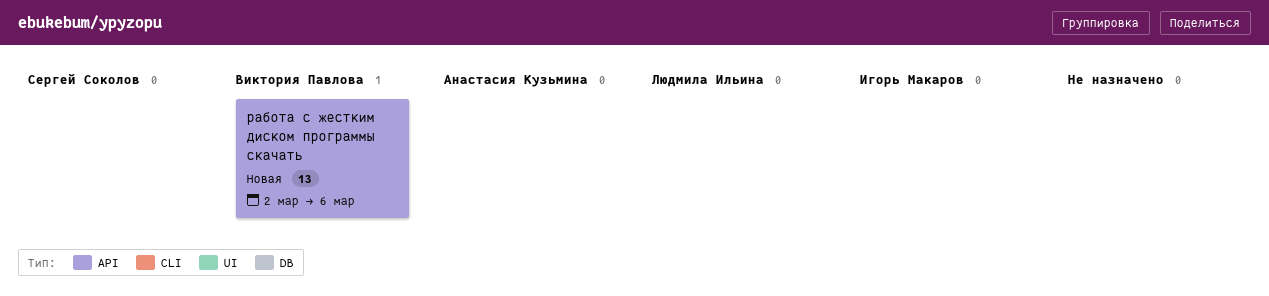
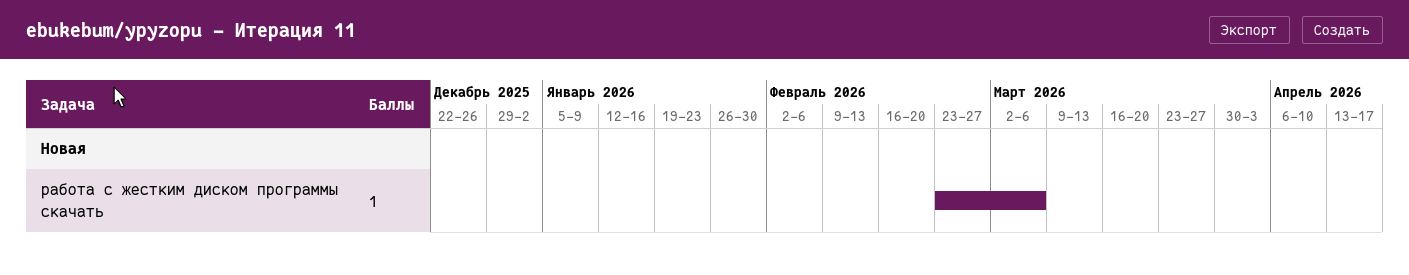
работа с жестким диском программы скачать, estimate: 13 -> 1
работа с жестким диском программы скачать, start: Mar 2 -> Feb 23

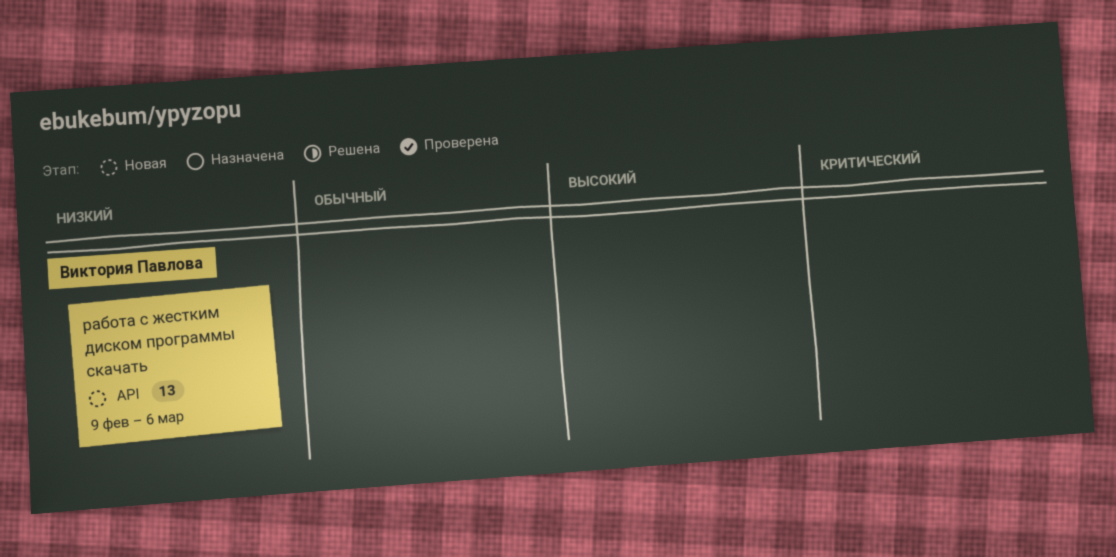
работа с жестким диском программы скачать, estimate: 1 -> 13
работа с жестким диском программы скачать, start: Feb 23 -> Feb 9

